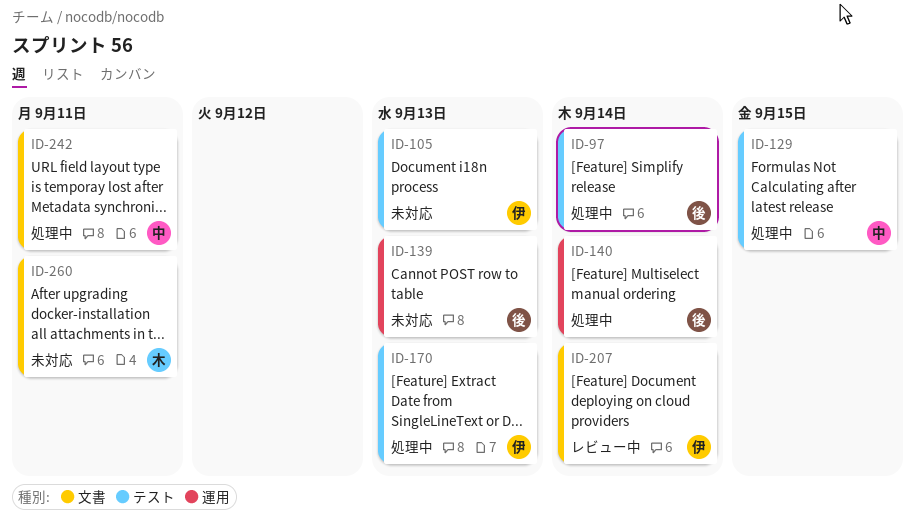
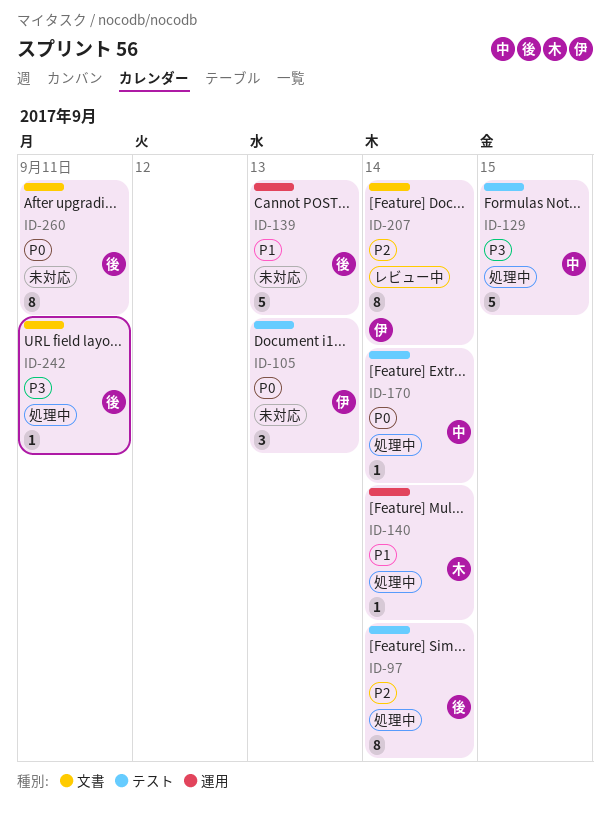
ID-140, owner: 後 -> 木
ID-170, owner: 伊 -> 中
ID-170, due: Sep 13 -> Sep 14
ID-242, owner: 中 -> 後
ID-260, owner: 木 -> 後

